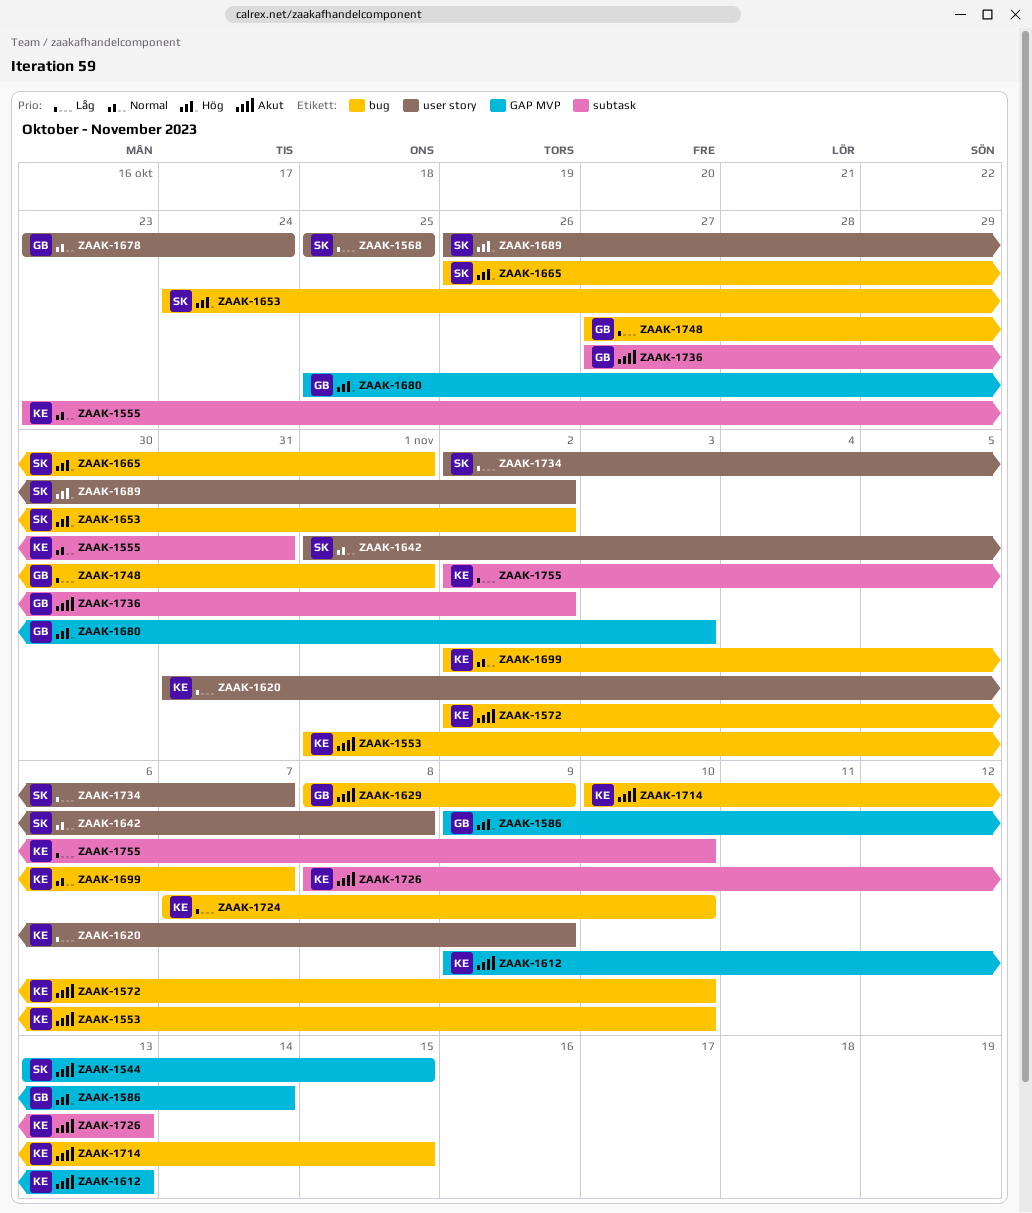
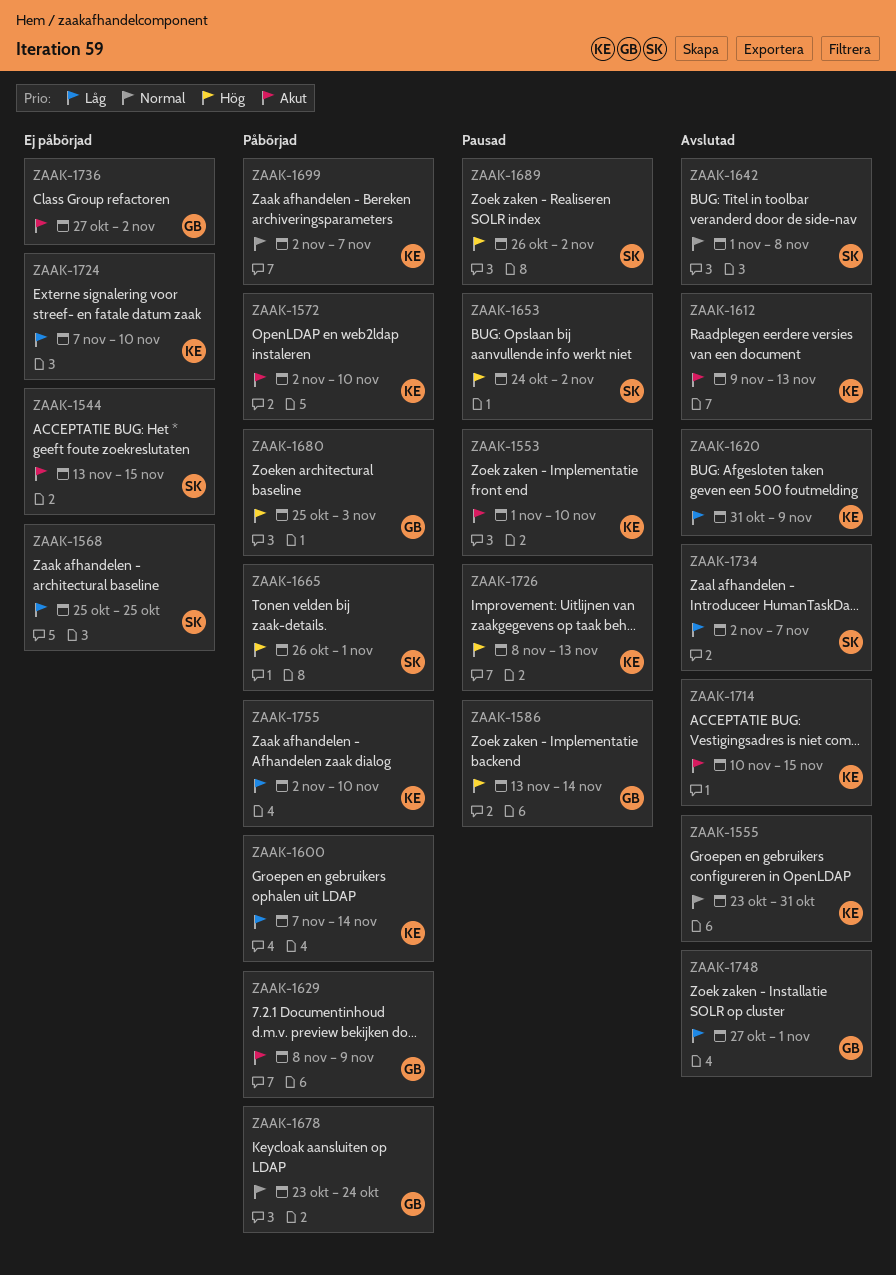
ZAAK-1586, start: Nov 9 -> Nov 13
ZAAK-1600: none -> present
ZAAK-1726, priority: Akut -> Hög

